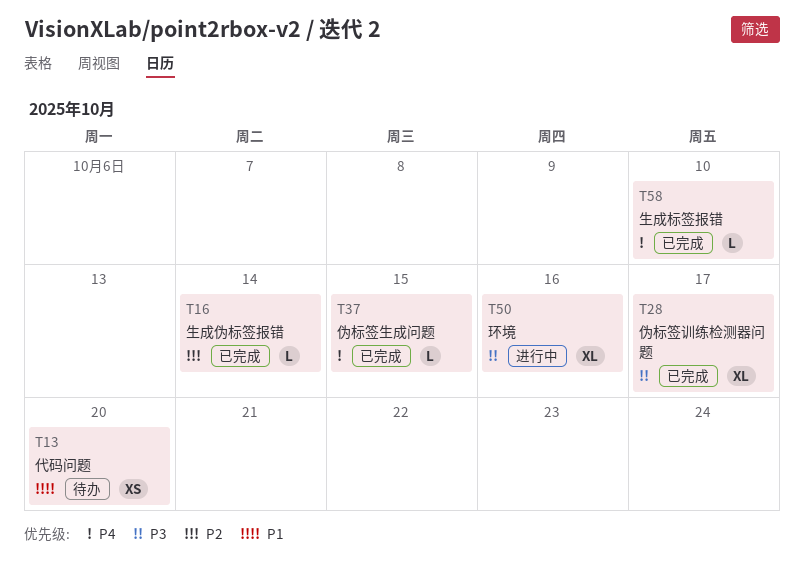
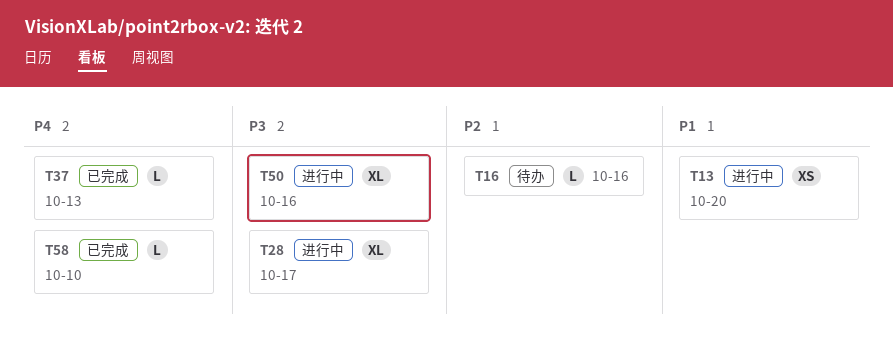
T13, status: 待办 -> 进行中
T16, status: 已完成 -> 待办
T16, due: Oct 14 -> Oct 16
T28, status: 已完成 -> 进行中
T37, due: Oct 15 -> Oct 13

